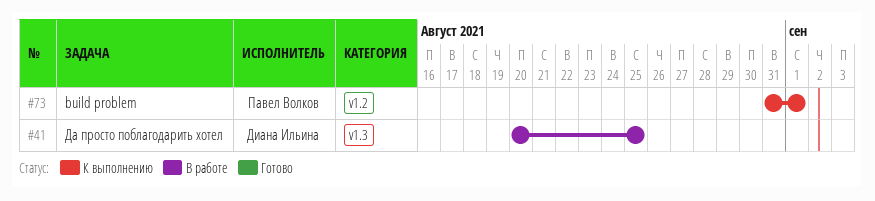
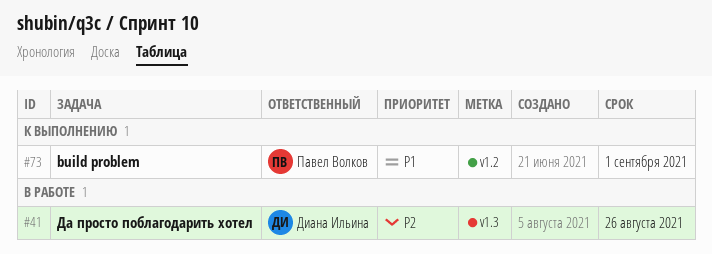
#41, due: Aug 25 -> Aug 26

